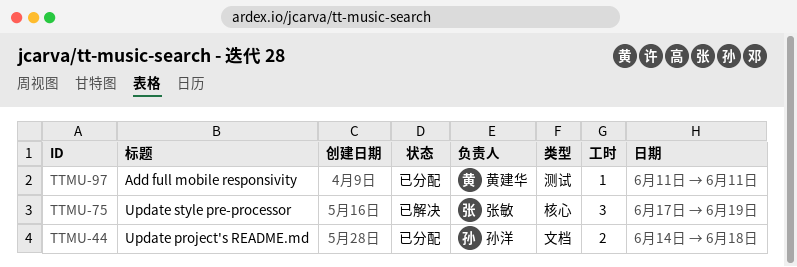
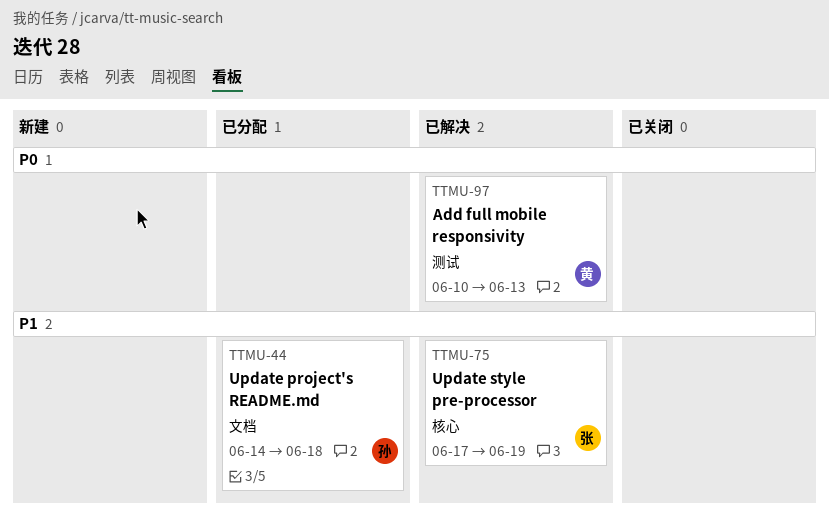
TTMU-97, status: 已分配 -> 已解决
TTMU-97, start: Jun 11 -> Jun 10
TTMU-97, due: Jun 11 -> Jun 13

